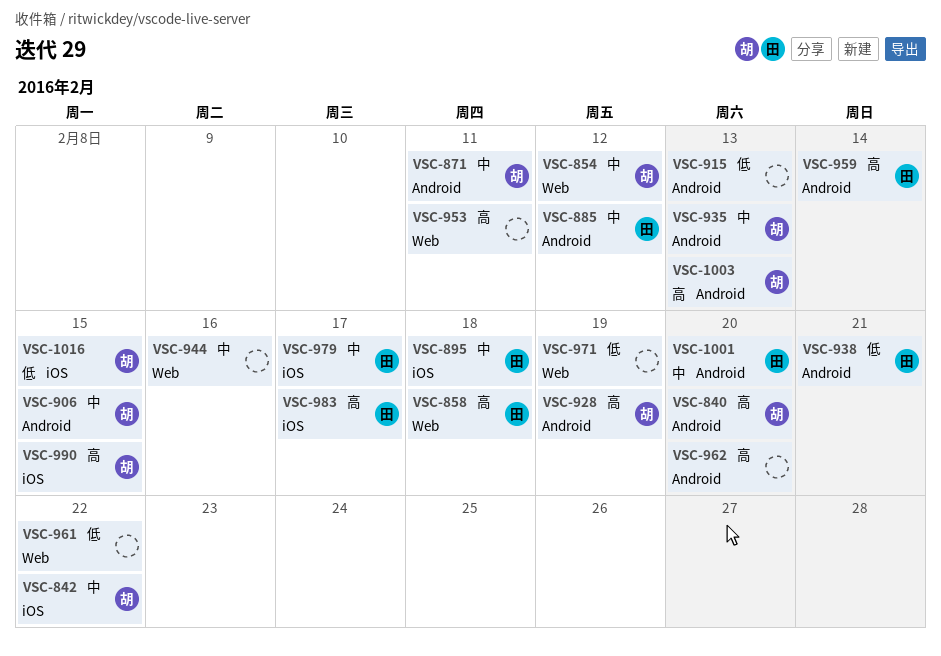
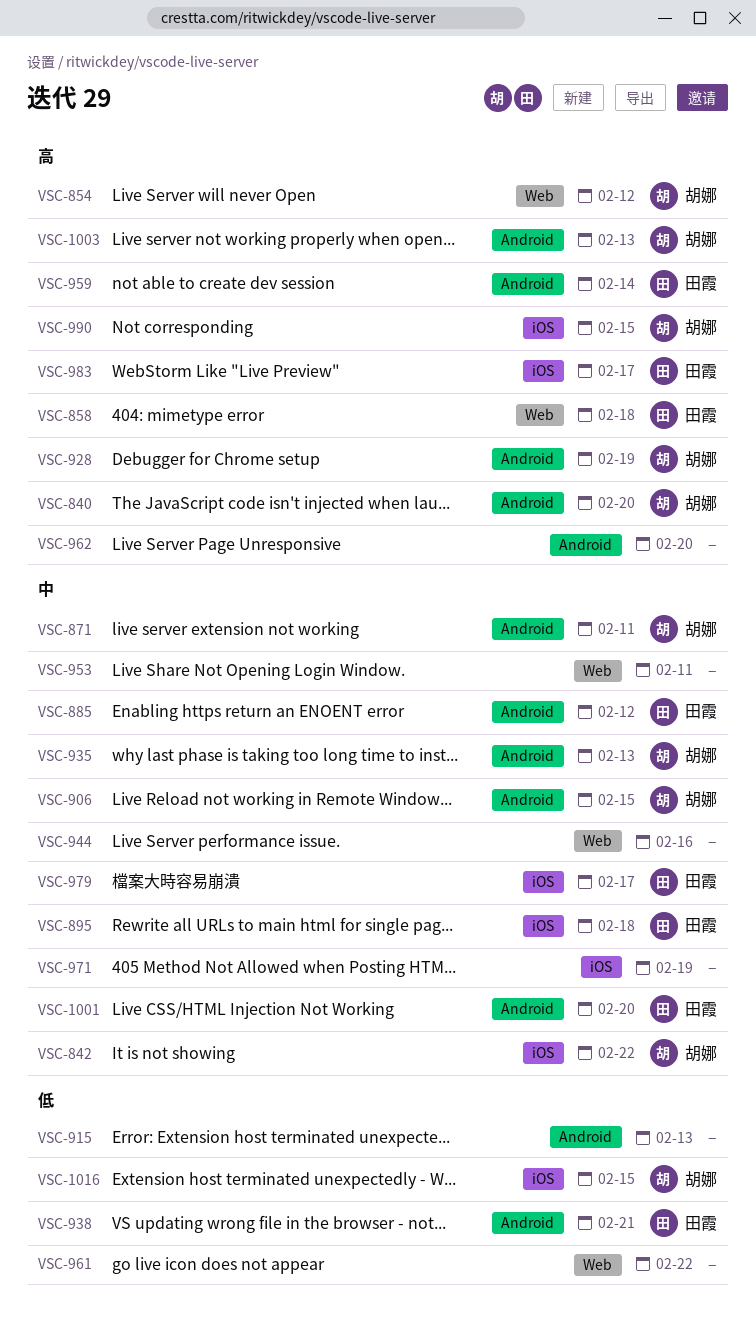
VSC-854, priority: 中 -> 高
VSC-953, priority: 高 -> 中
VSC-971, priority: 低 -> 中
VSC-971, label: Web -> iOS

